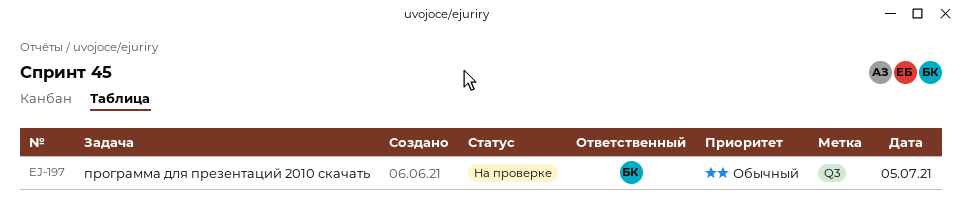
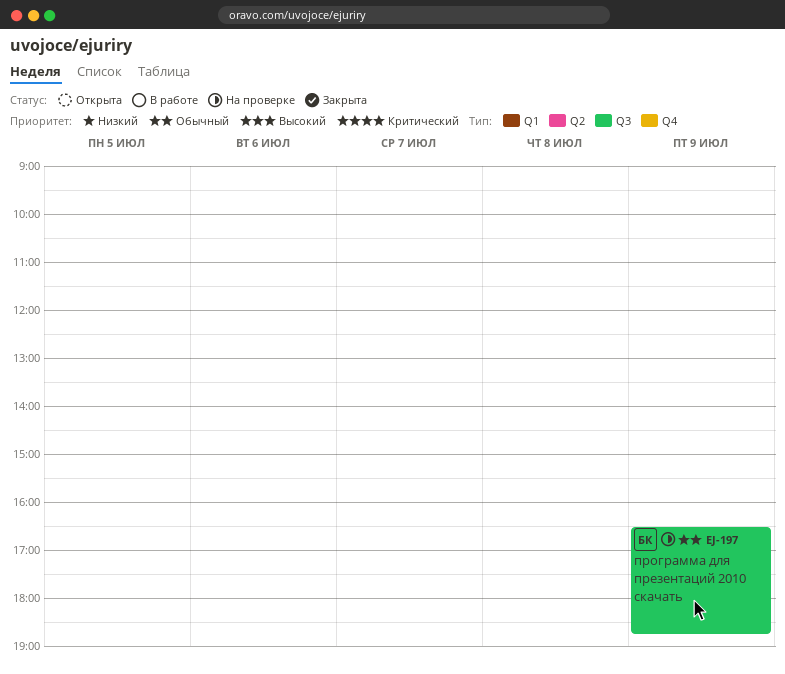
EJ-197, day: Jul 5 -> Jul 9

